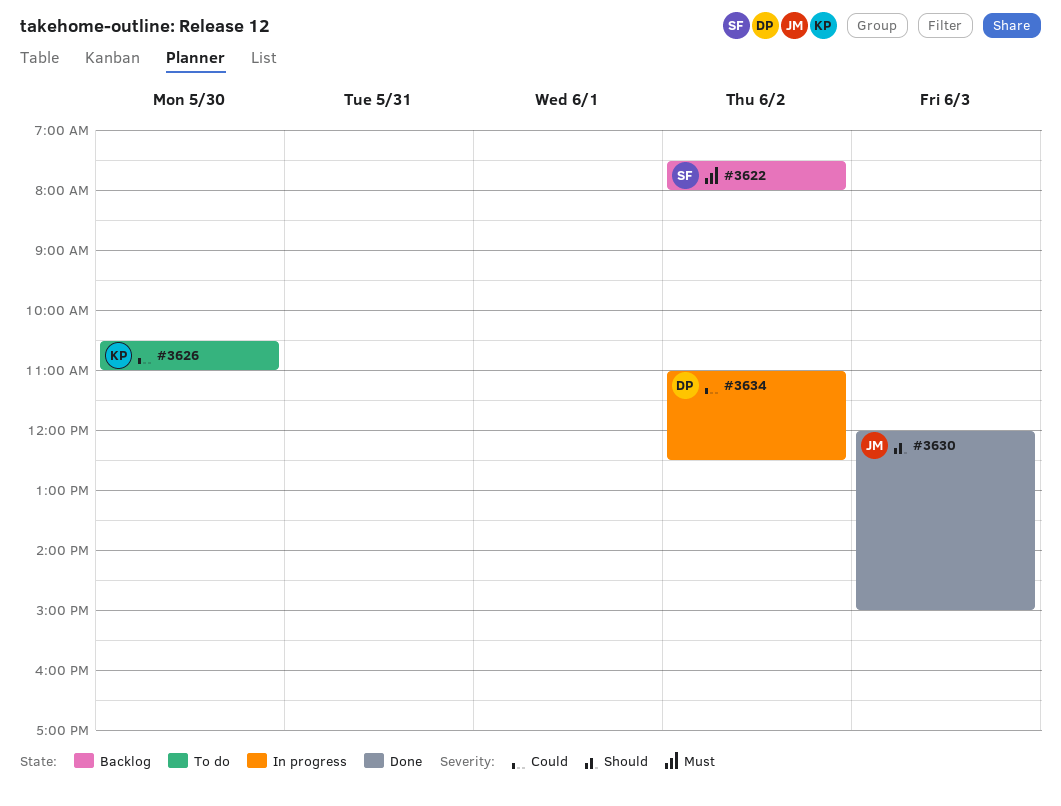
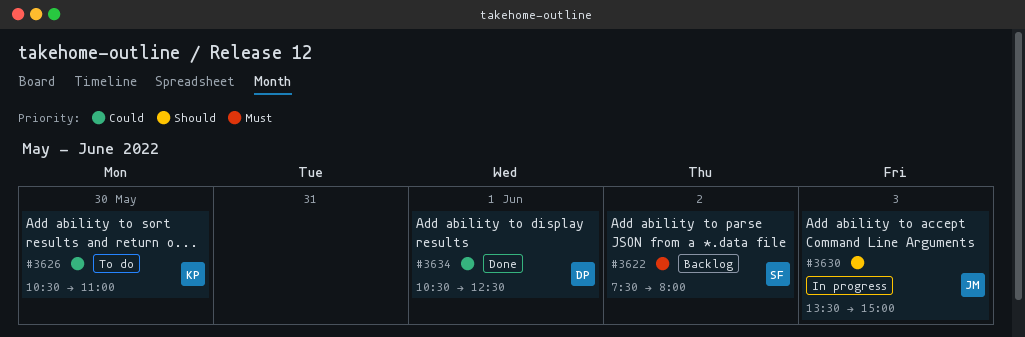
#3630, status: Done -> In progress
#3630, begins: 12:00 -> 13:30
#3634, status: In progress -> Done
#3634, day: Jun 2 -> Jun 1
#3634, begins: 11:00 -> 10:30

